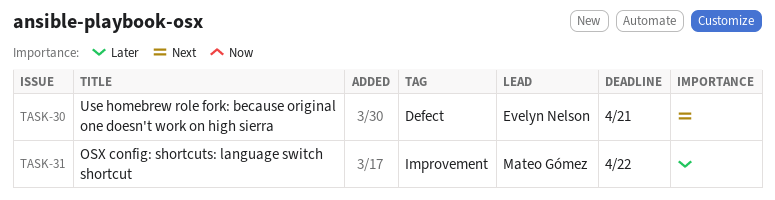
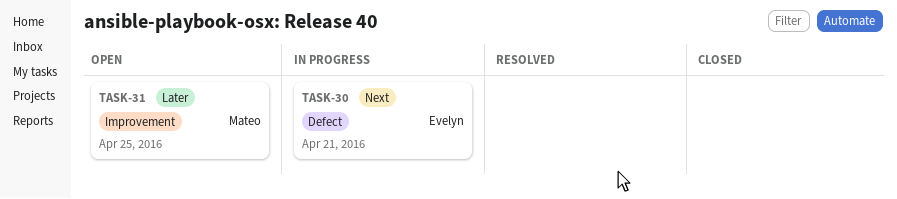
TASK-31, due: Apr 22 -> Apr 25

